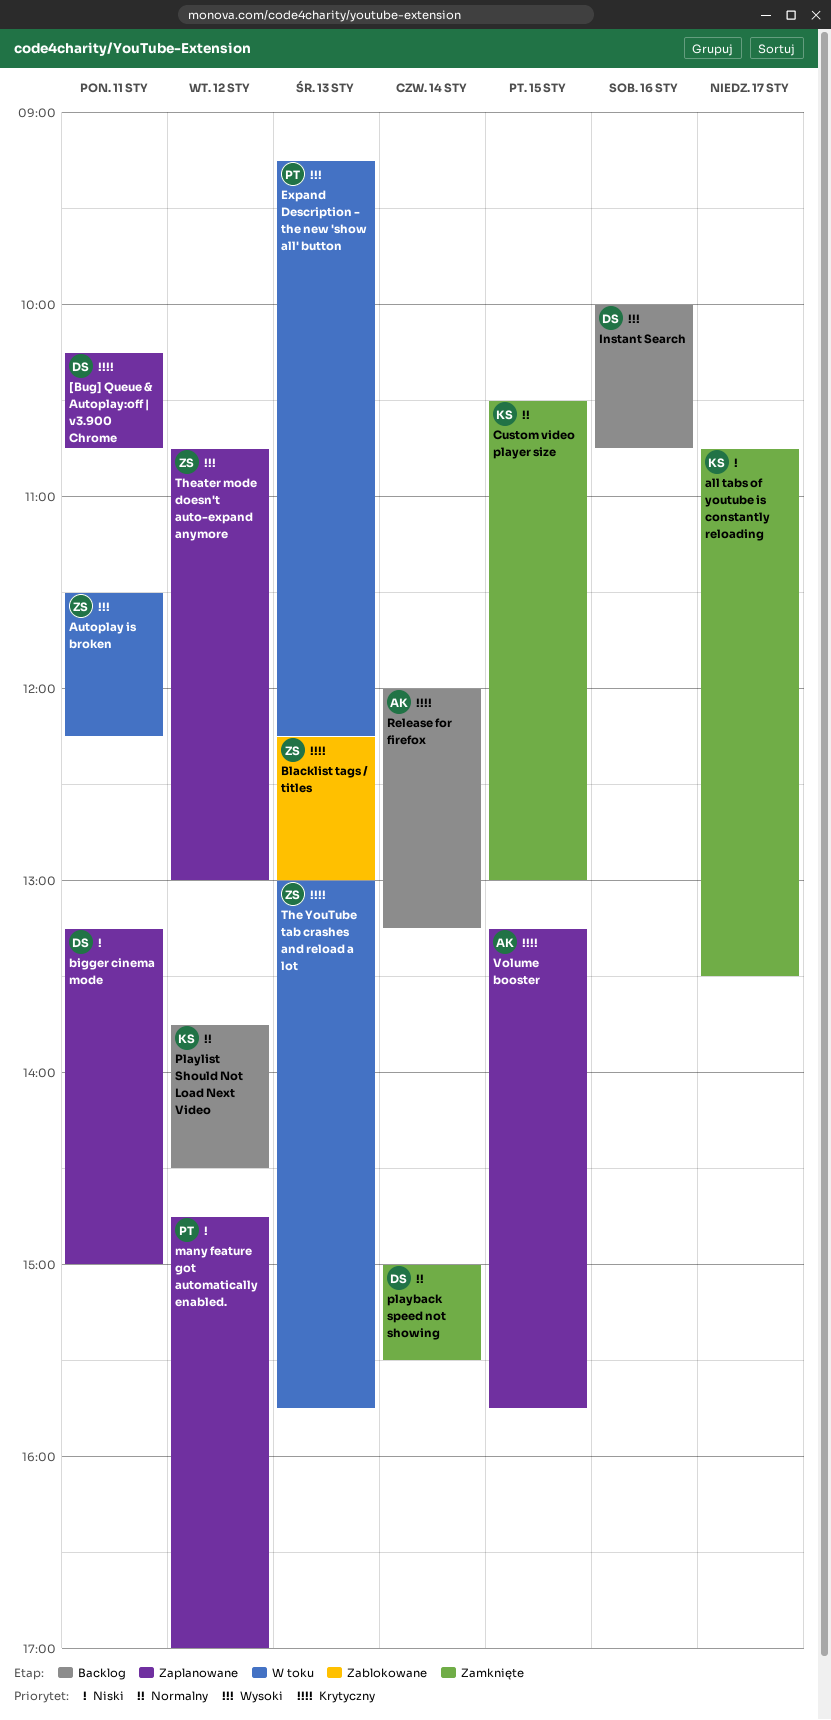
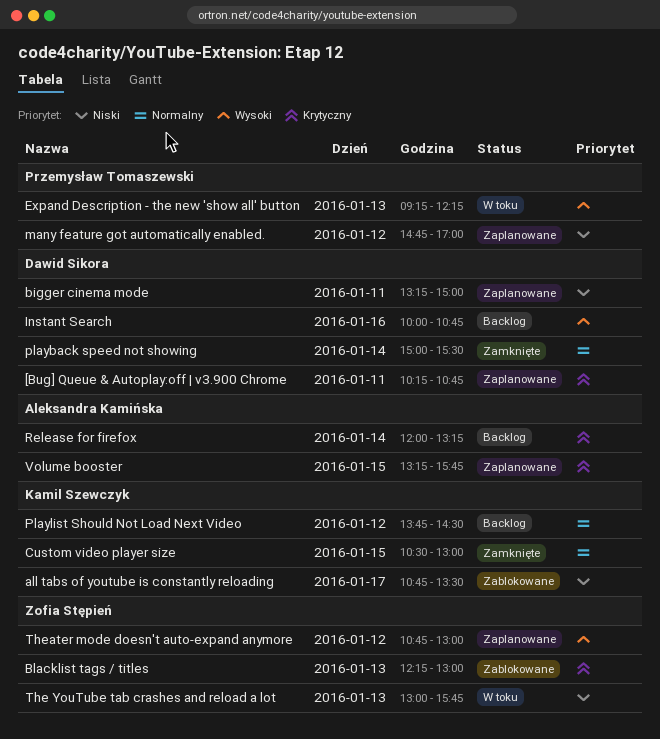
all tabs of youtube is constantly reloading, status: Zamknięte -> Zablokowane
Autoplay is broken: present -> none
The YouTube tab crashes and reload a lot, priority: Krytyczny -> Niski

